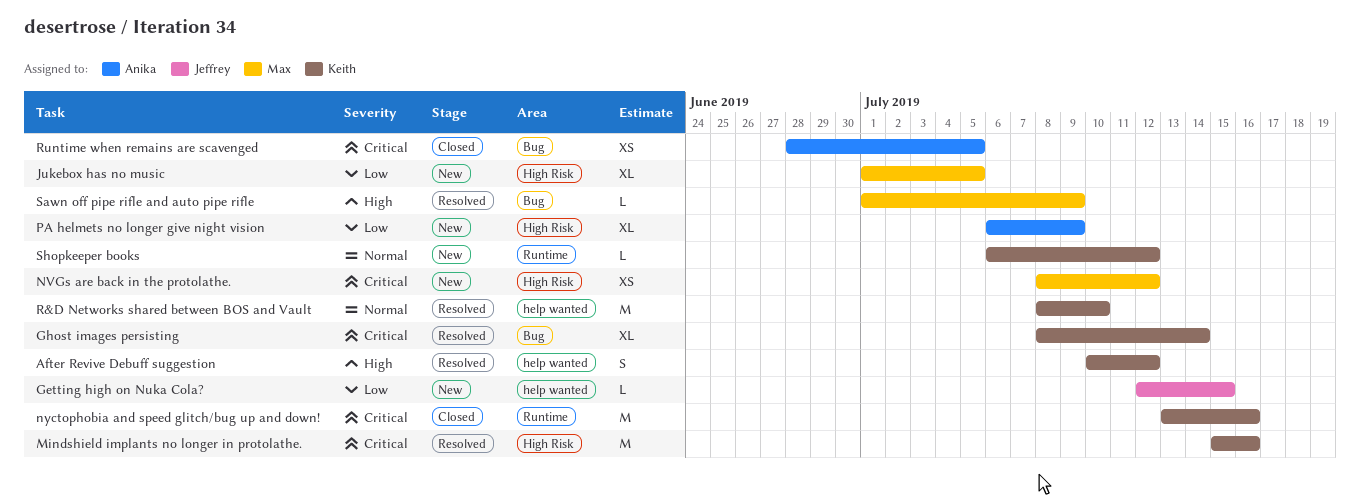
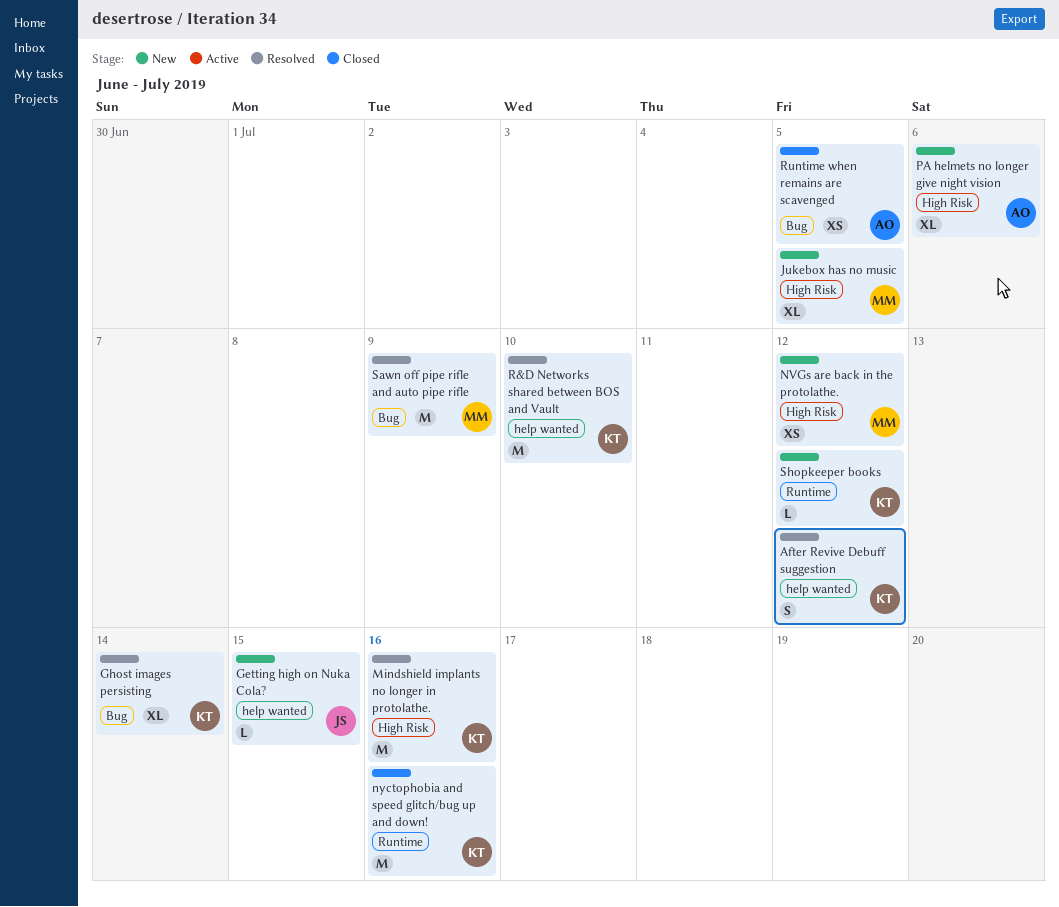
PA helmets no longer give night vision, due: Jul 9 -> Jul 6
Sawn off pipe rifle and auto pipe rifle, estimate: L -> M

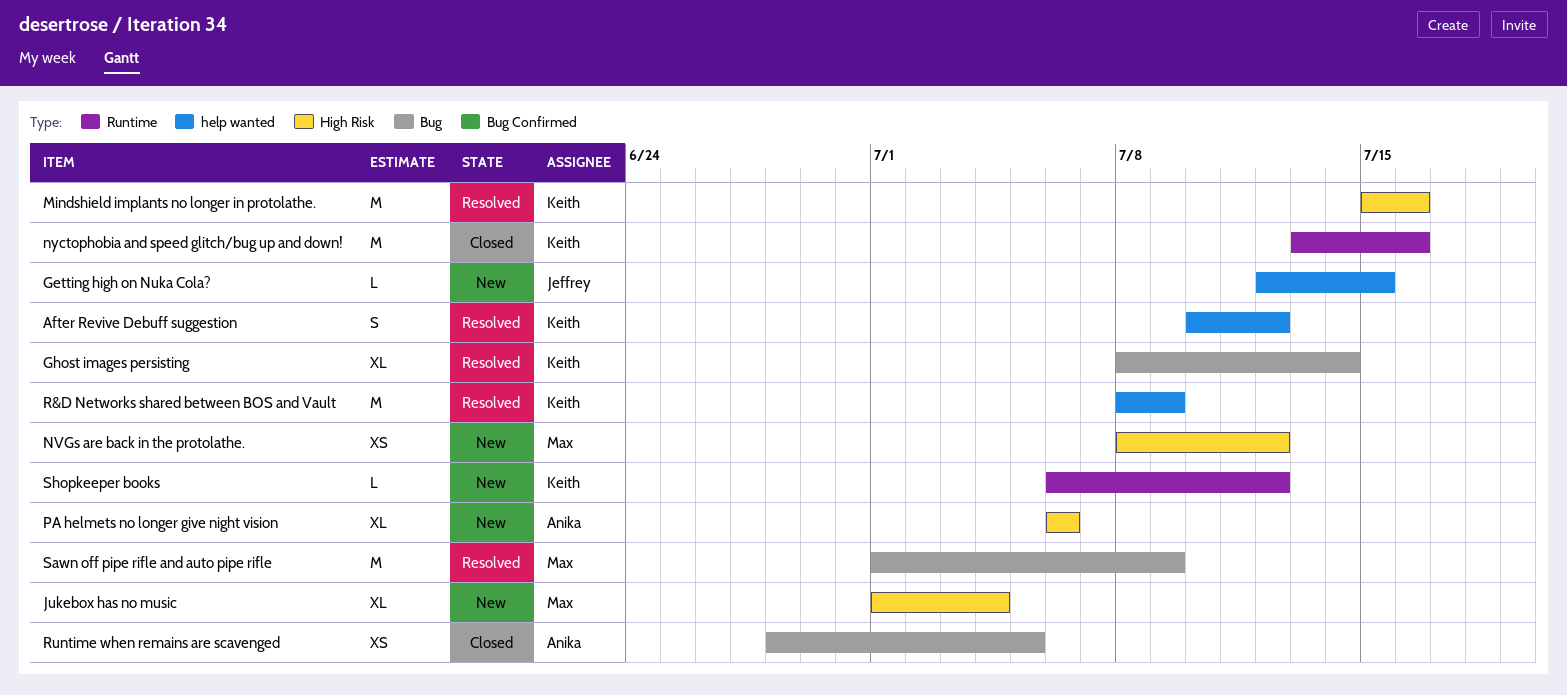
Jukebox has no music, due: Jul 5 -> Jul 4
R&D Networks shared between BOS and Vault, due: Jul 10 -> Jul 9

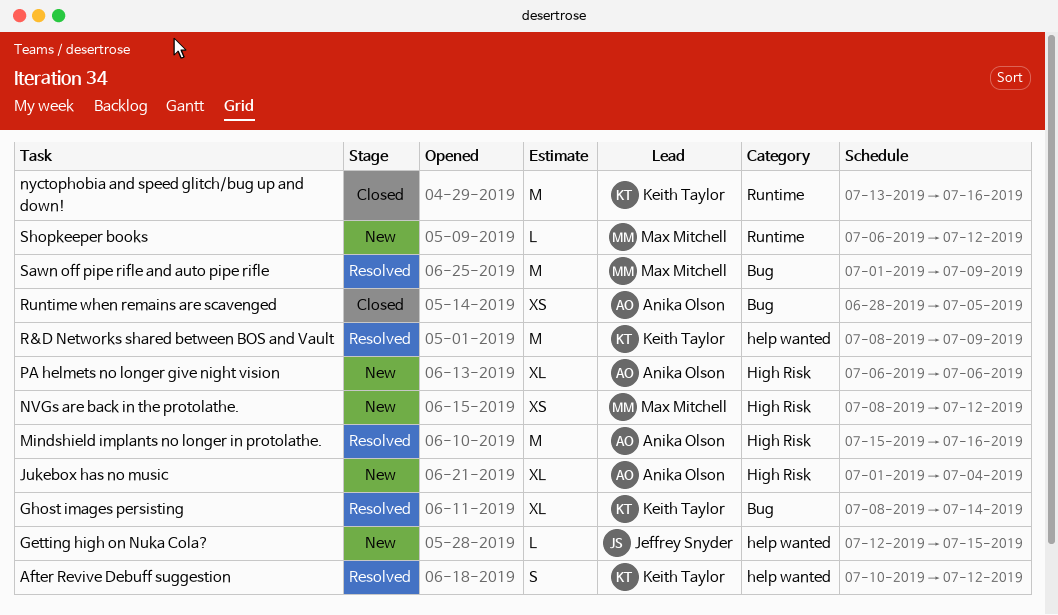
Jukebox has no music, owner: Max Mitchell -> Anika Olson
Mindshield implants no longer in protolathe., owner: Keith Taylor -> Anika Olson
Shopkeeper books, owner: Keith Taylor -> Max Mitchell

